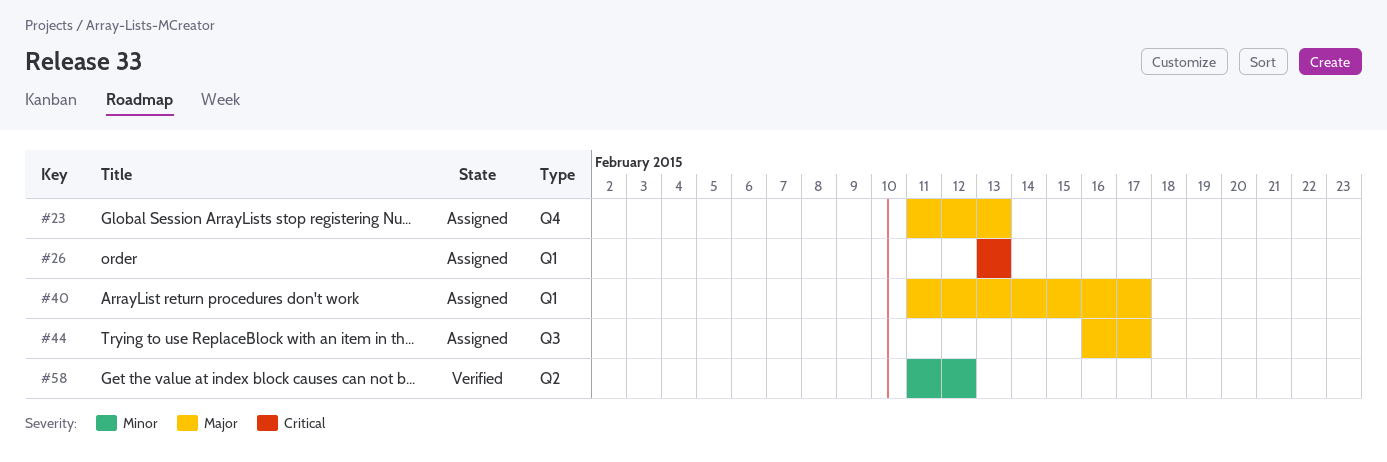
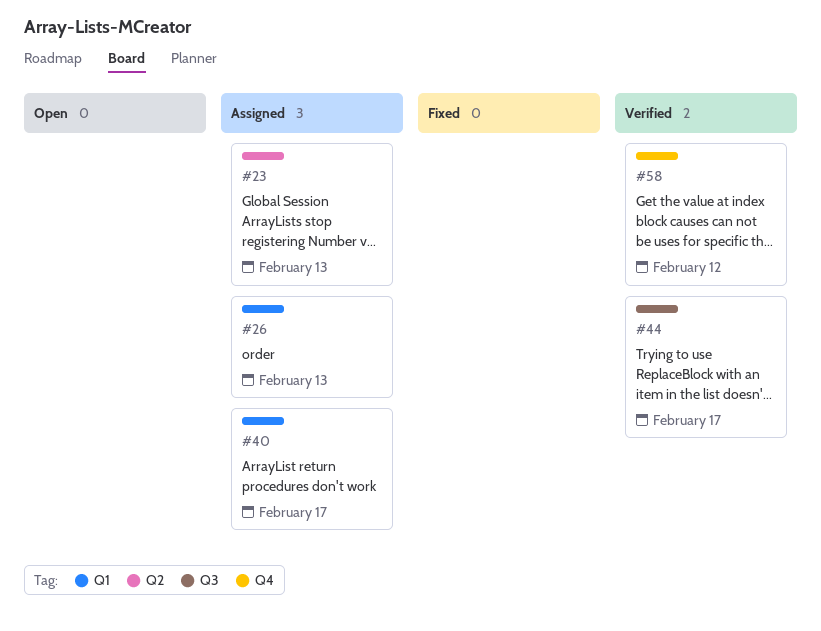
#23, label: Q4 -> Q2
#44, status: Assigned -> Verified
#58, label: Q2 -> Q4

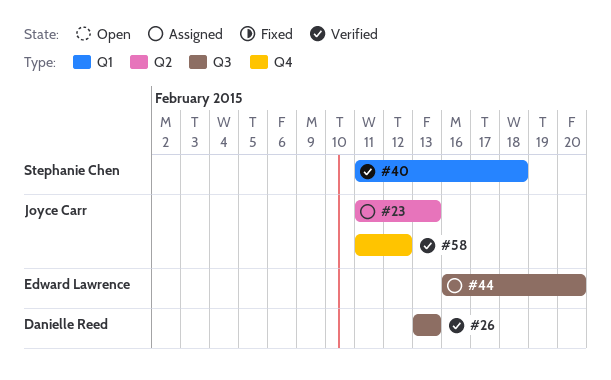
#26, status: Assigned -> Verified
#26, label: Q1 -> Q3
#40, status: Assigned -> Verified
#40, due: Feb 17 -> Feb 18
#44, status: Verified -> Assigned
#44, due: Feb 17 -> Feb 20

